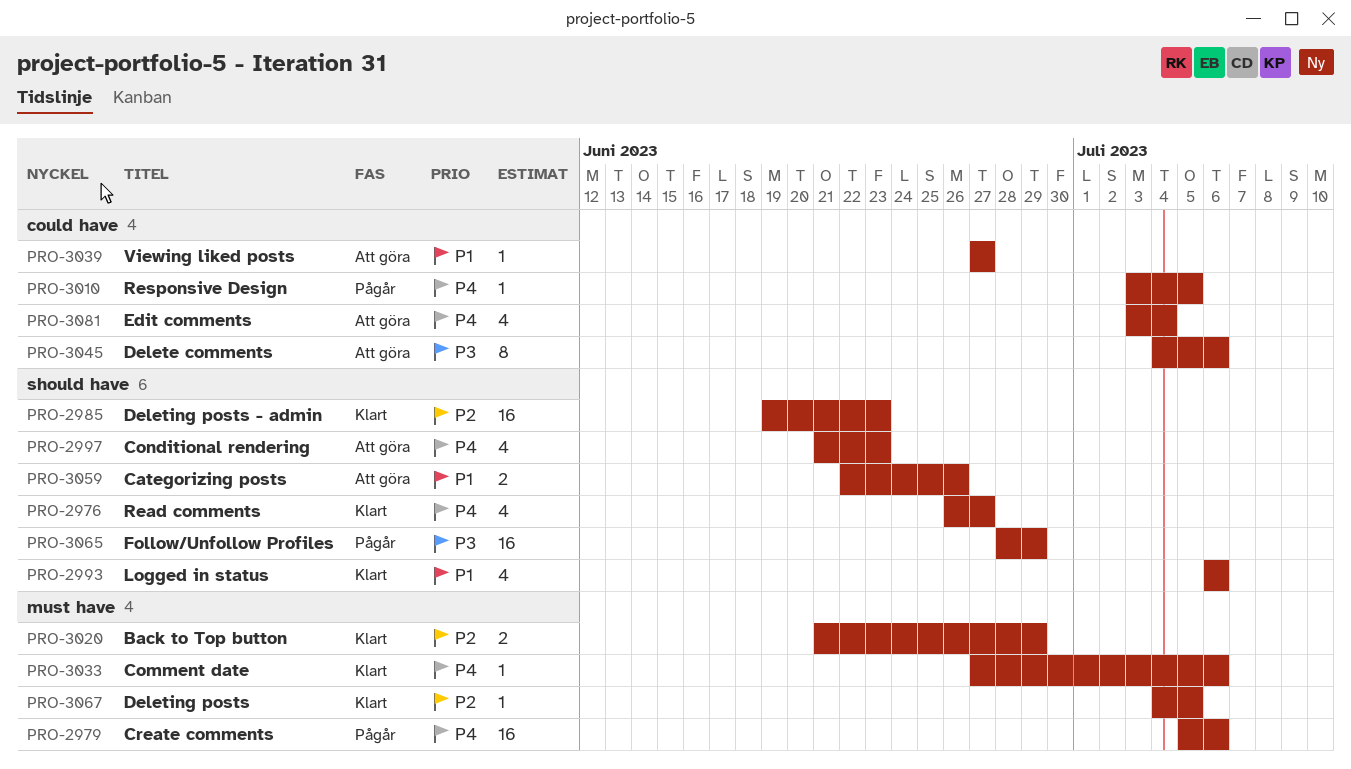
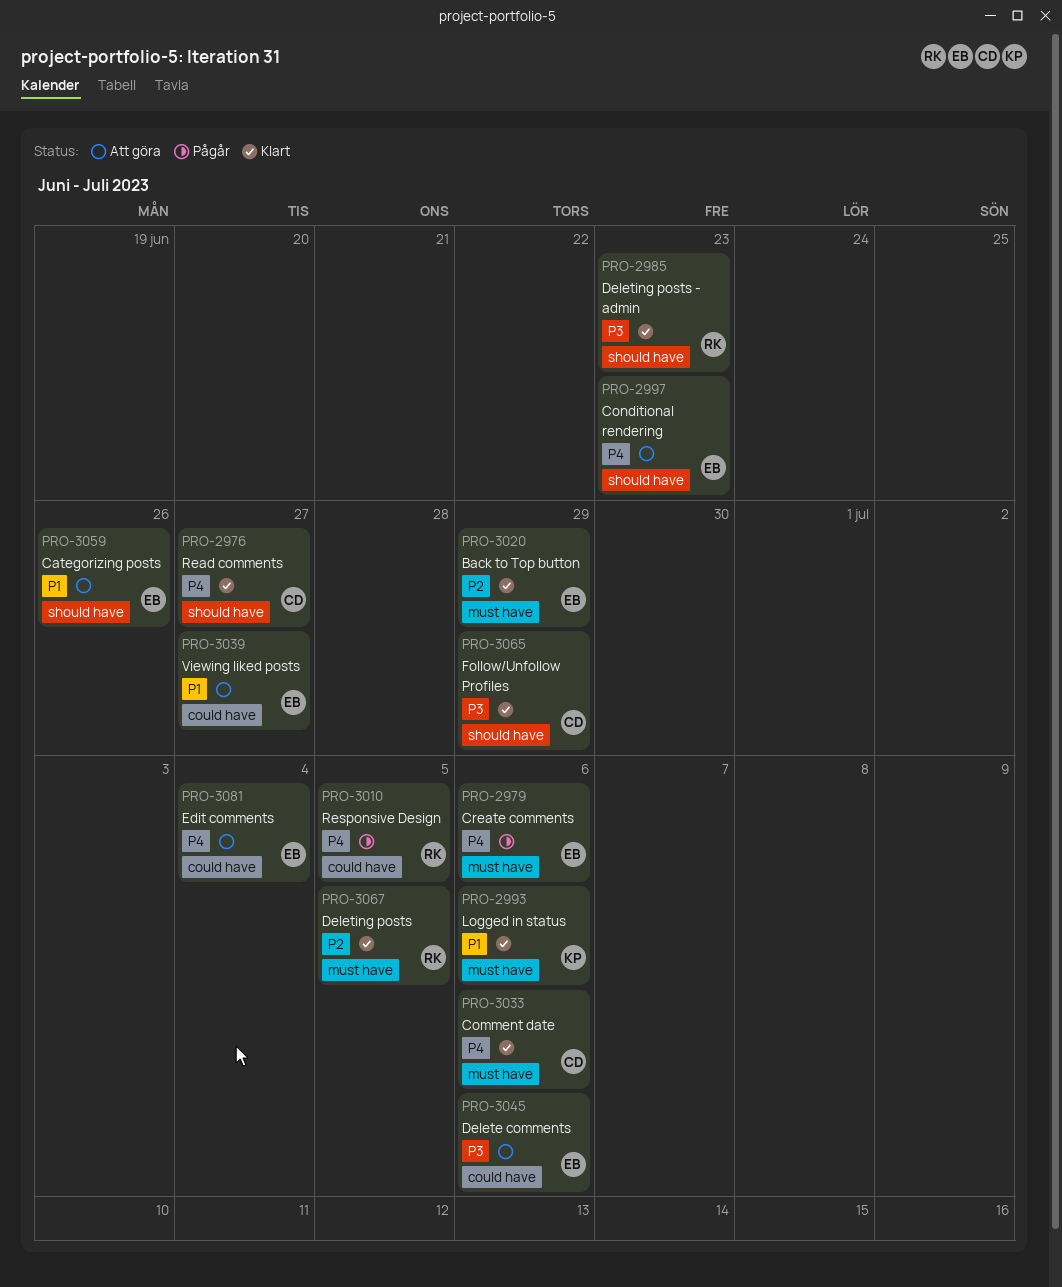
PRO-2985, priority: P2 -> P3
PRO-2993, label: should have -> must have
PRO-3065, status: Pågår -> Klart

